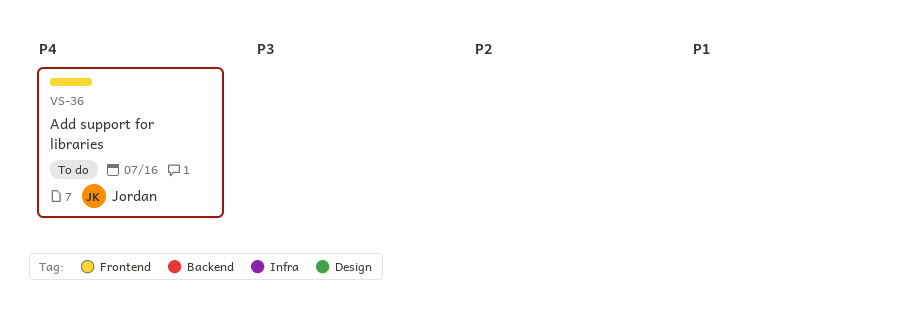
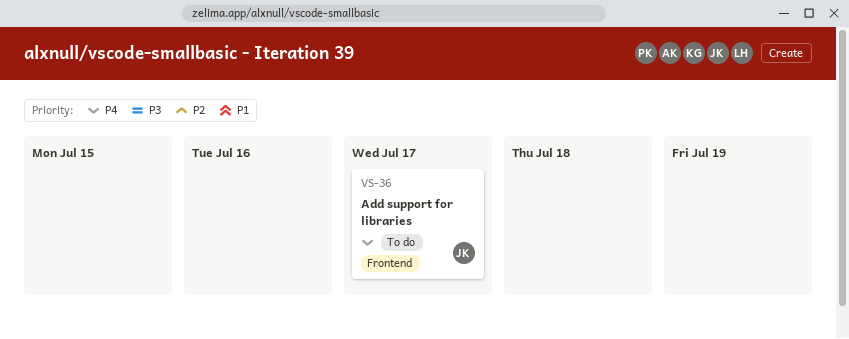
VS-36, due: Jul 16 -> Jul 17

